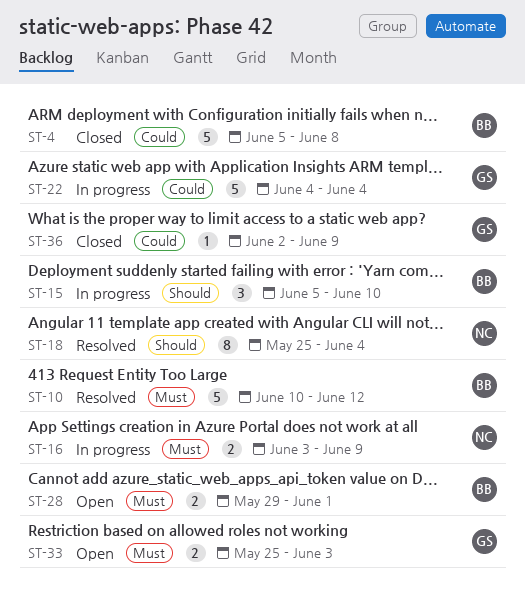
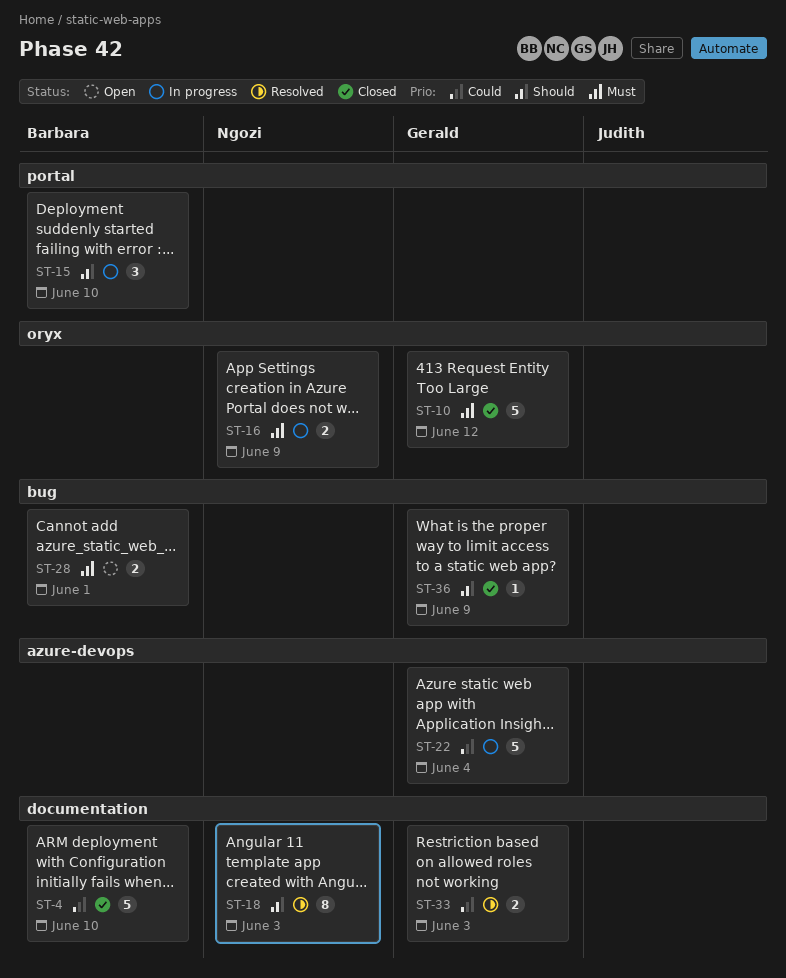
ST-4, due: Jun 8 -> Jun 10
ST-10, status: Resolved -> Closed
ST-10, owner: Barbara -> Gerald
ST-18, due: Jun 4 -> Jun 3
ST-33, status: Open -> Resolved
ST-33, priority: Must -> Could
ST-36, priority: Could -> Should

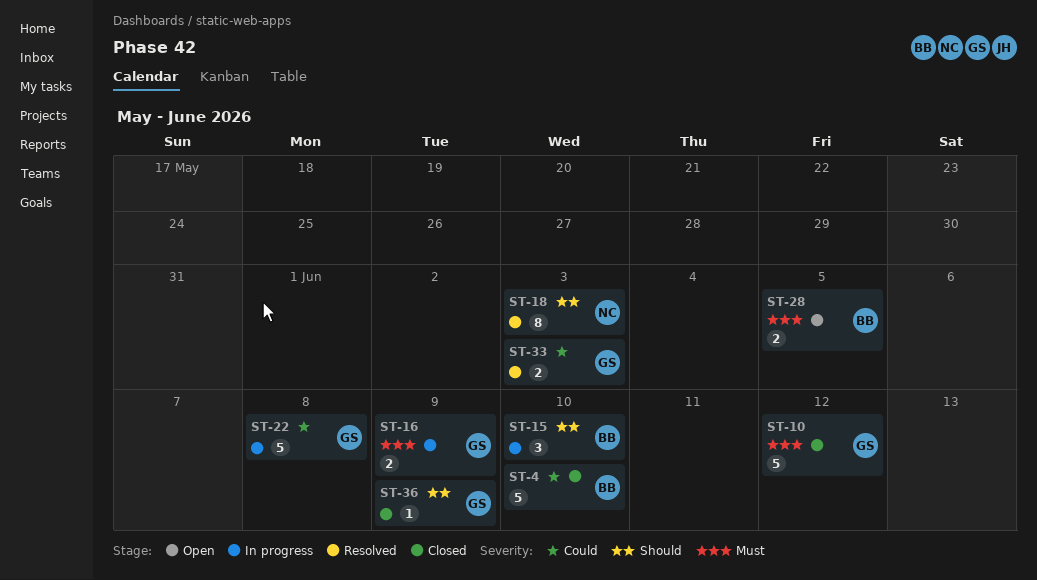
ST-16, owner: Ngozi -> Gerald
ST-22, due: Jun 4 -> Jun 8
ST-28, due: Jun 1 -> Jun 5

